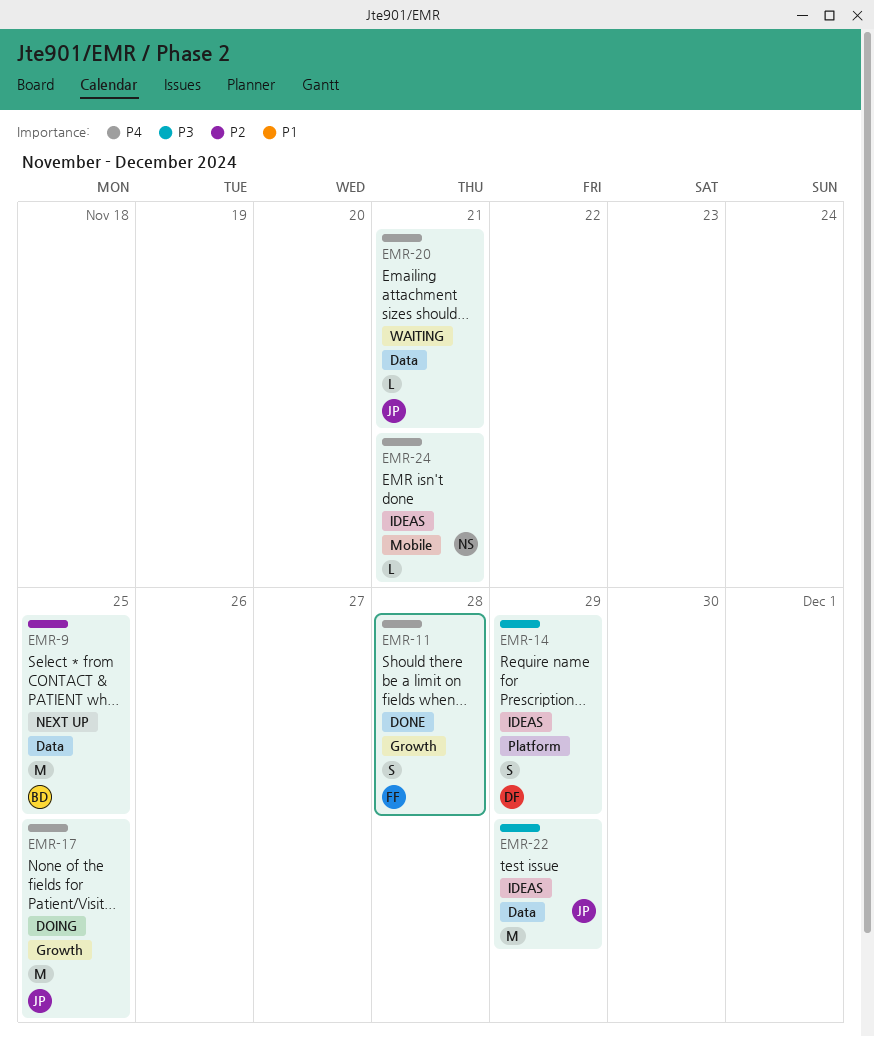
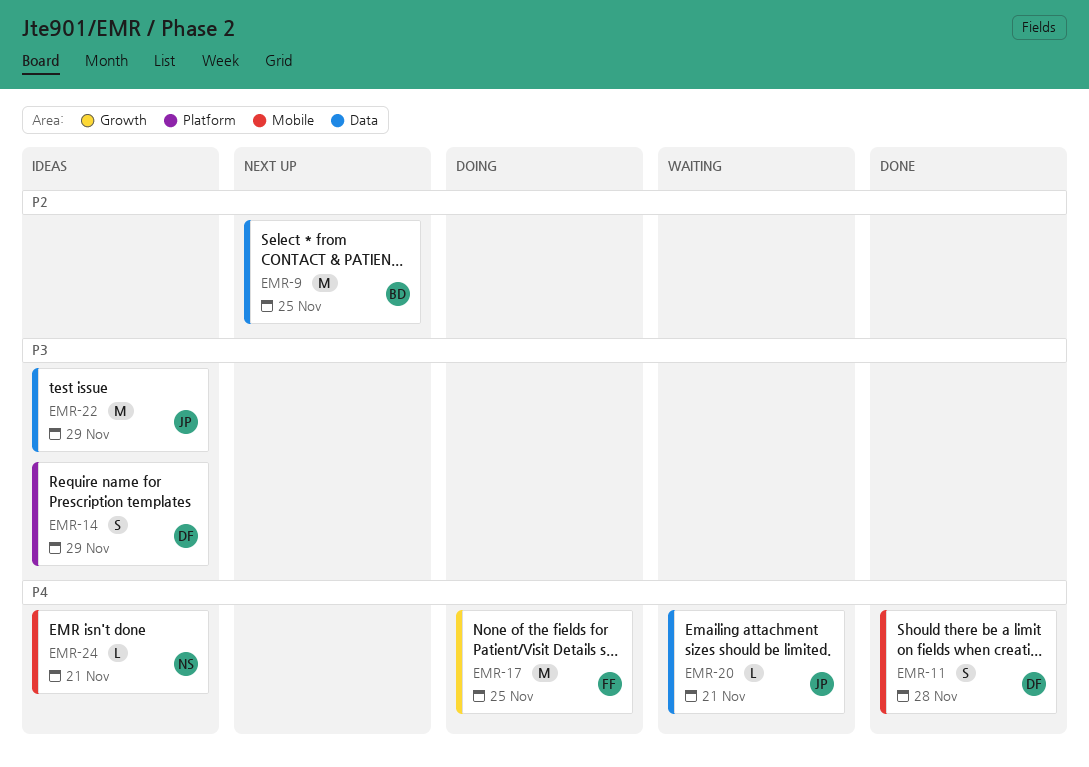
EMR-11, owner: FF -> DF
EMR-11, label: Growth -> Mobile
EMR-17, owner: JP -> FF

